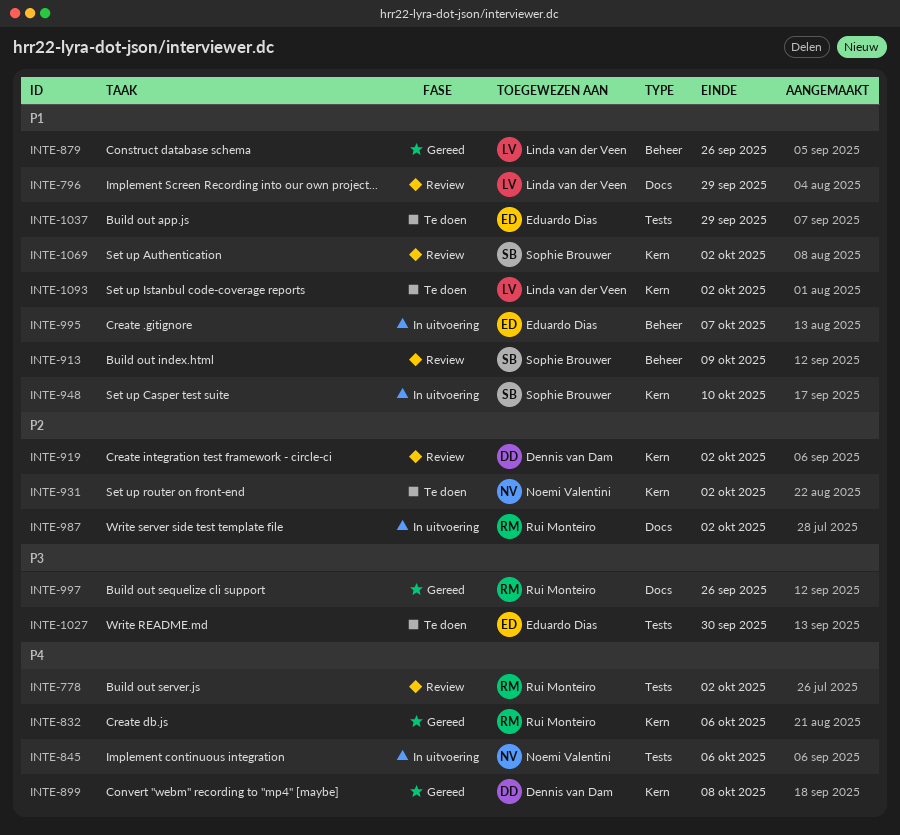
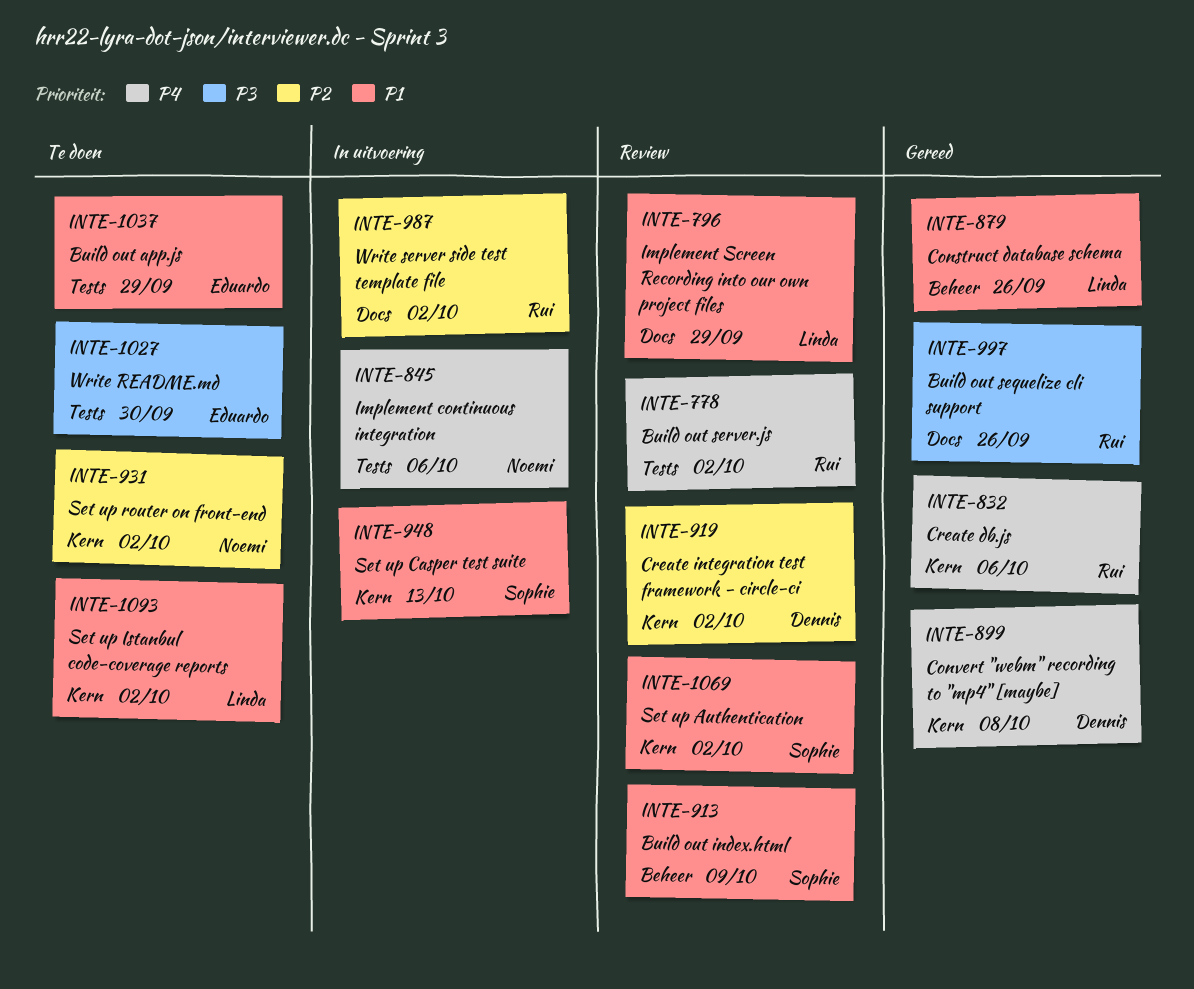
INTE-948, due: Oct 10 -> Oct 13
INTE-995: present -> none

